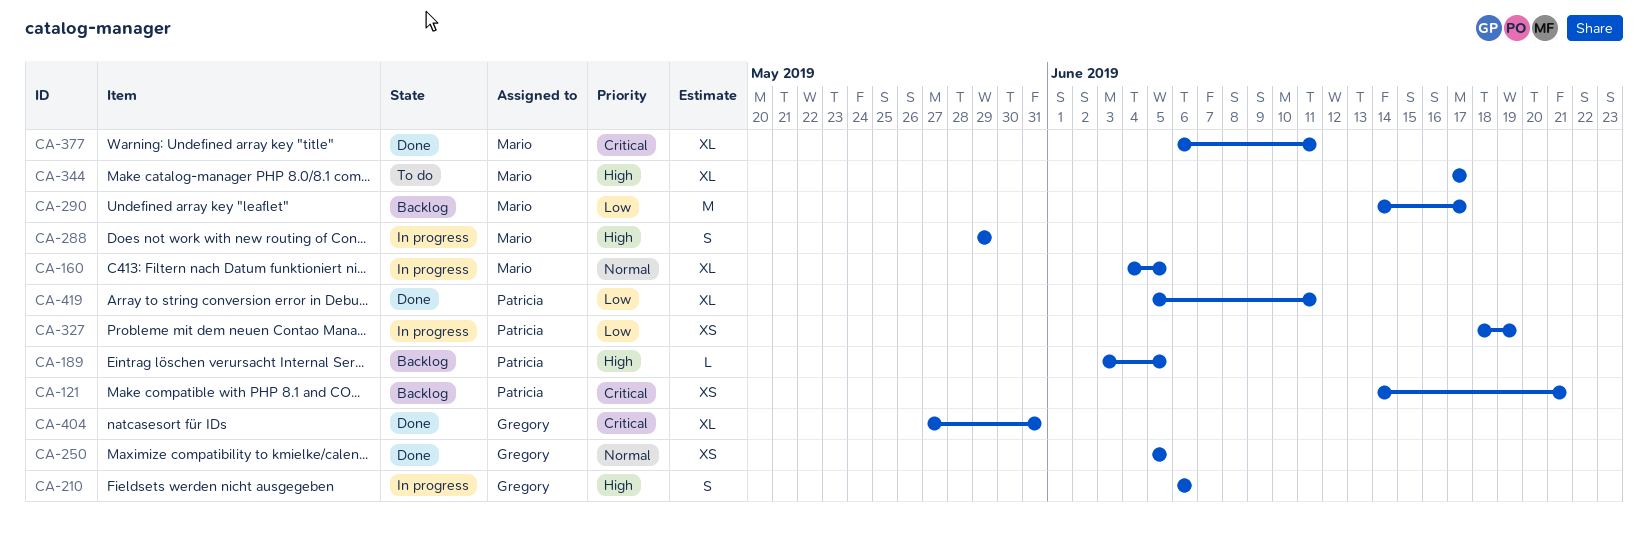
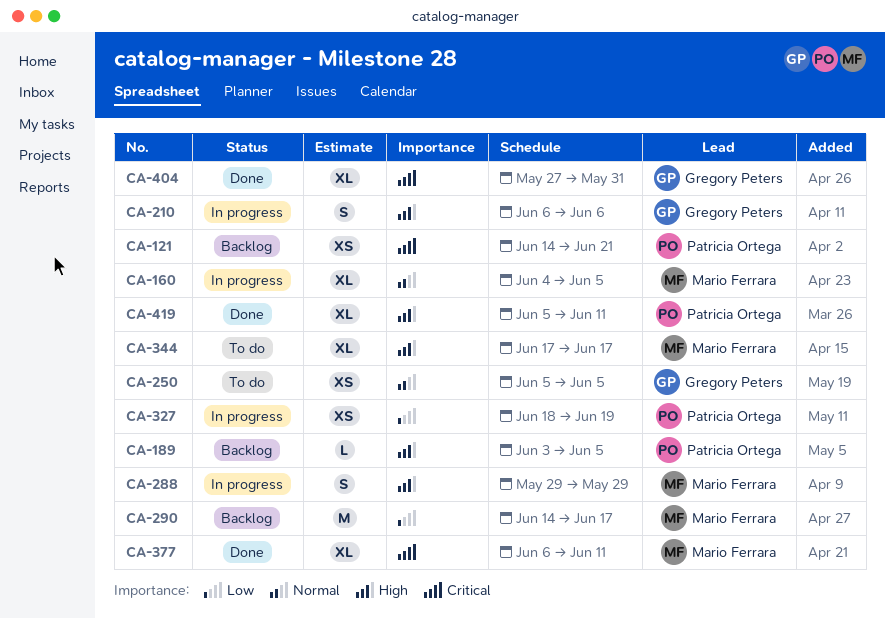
CA-250, status: Done -> To do
CA-419, priority: Low -> High

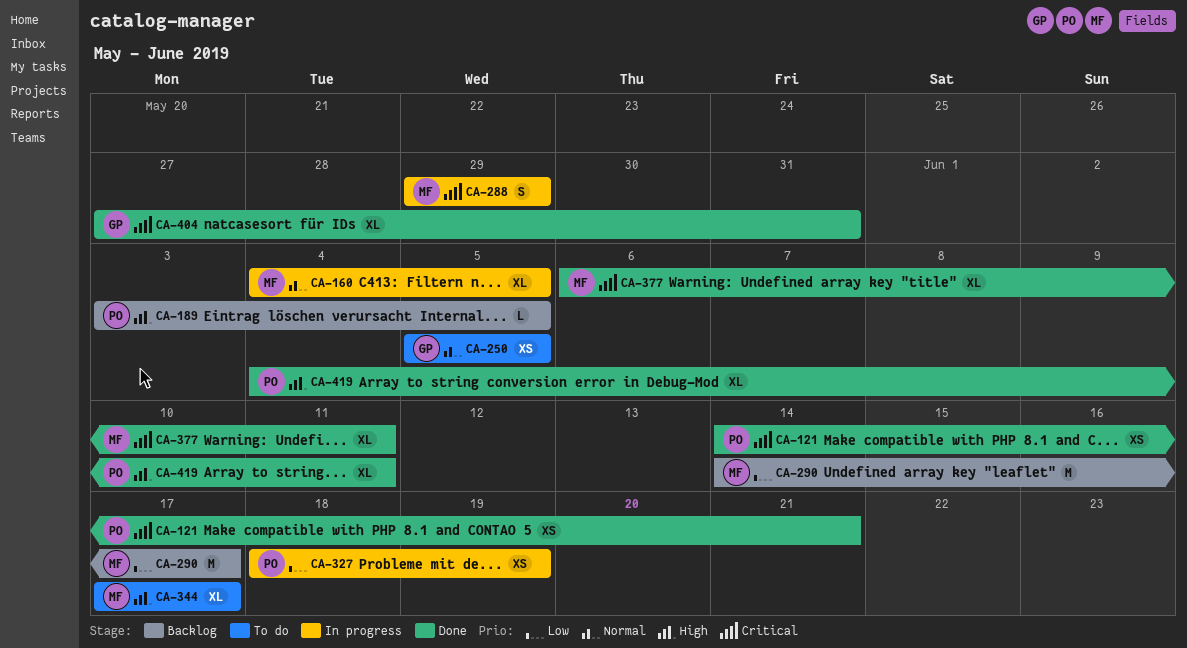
CA-121, status: Backlog -> Done
CA-210: present -> none
CA-288, priority: High -> Critical
CA-419, start: Jun 5 -> Jun 4

